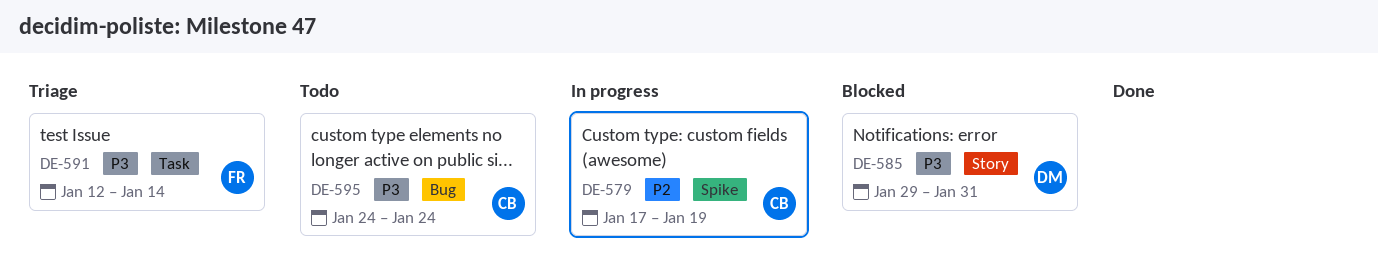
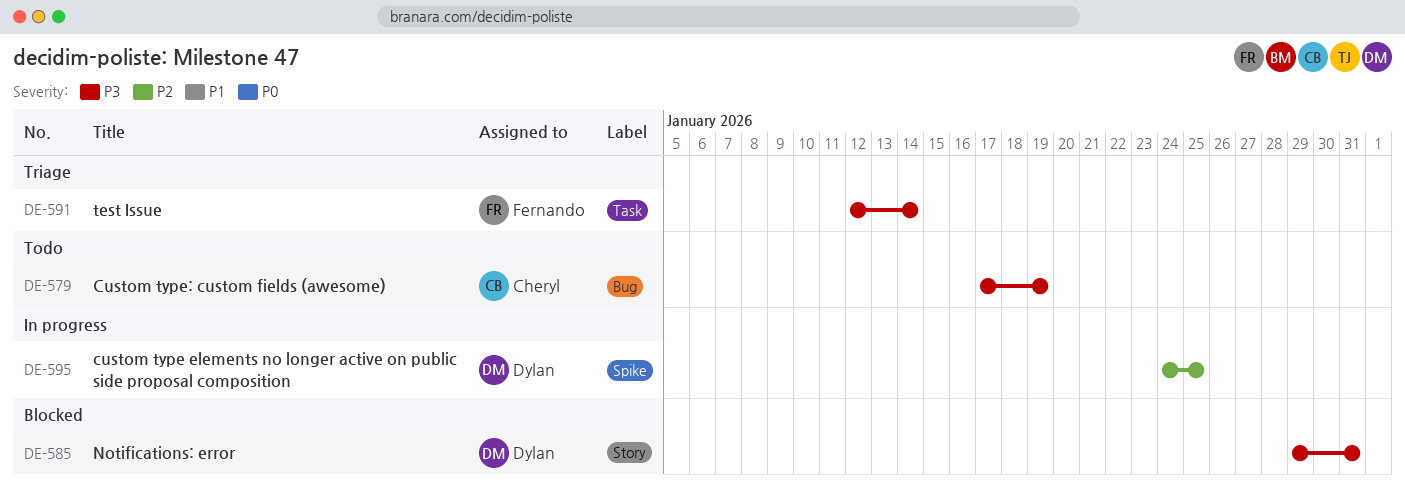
DE-579, status: In progress -> Todo
DE-579, priority: P2 -> P3
DE-579, label: Spike -> Bug
DE-595, status: Todo -> In progress
DE-595, owner: Cheryl -> Dylan
DE-595, priority: P3 -> P2
DE-595, label: Bug -> Spike
DE-595, due: Jan 24 -> Jan 25

